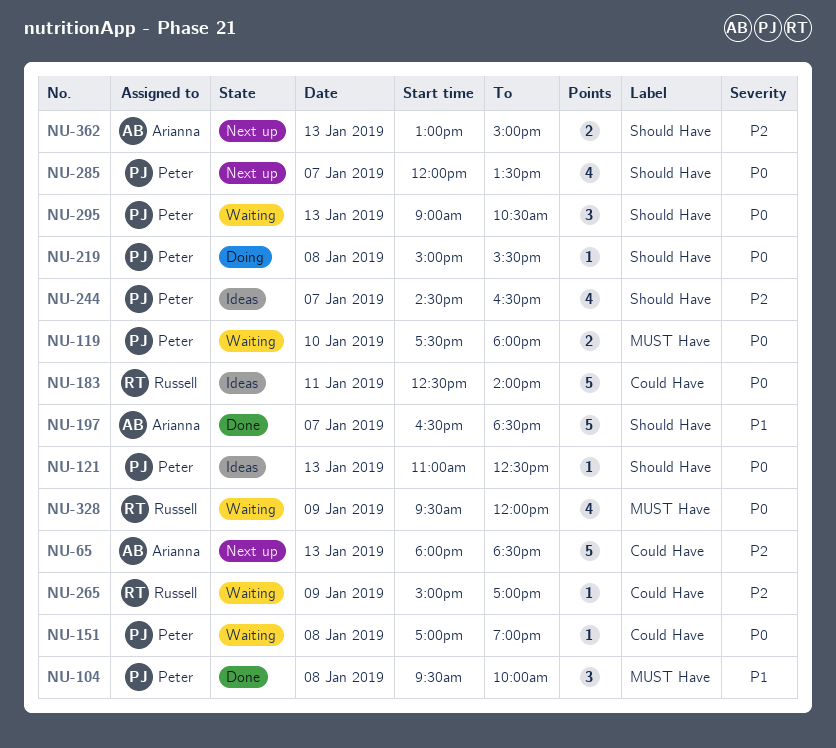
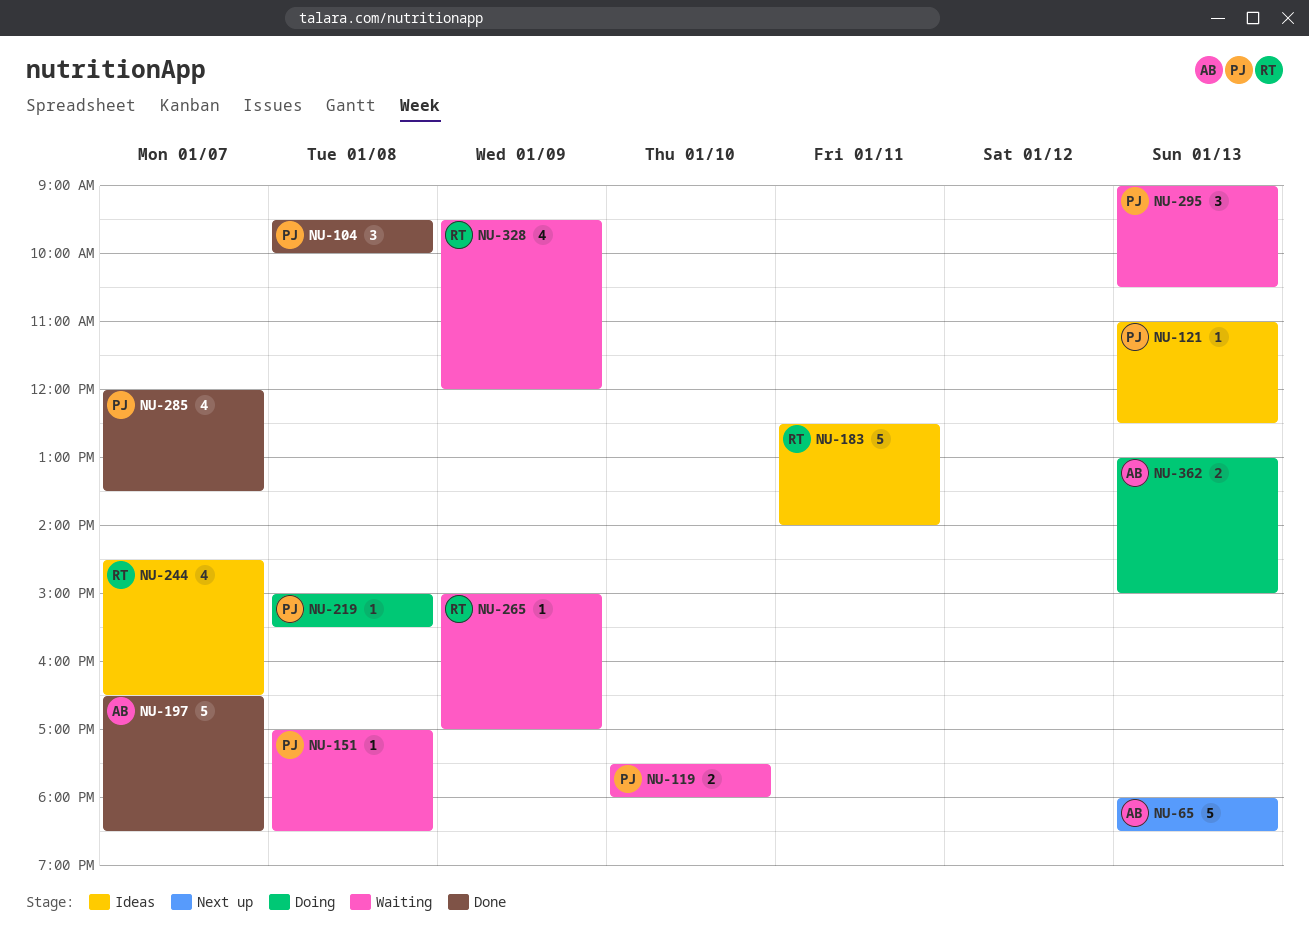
NU-151, ends: 19:00 -> 18:30
NU-244, owner: Peter -> Russell
NU-285, status: Next up -> Done
NU-362, status: Next up -> Doing

